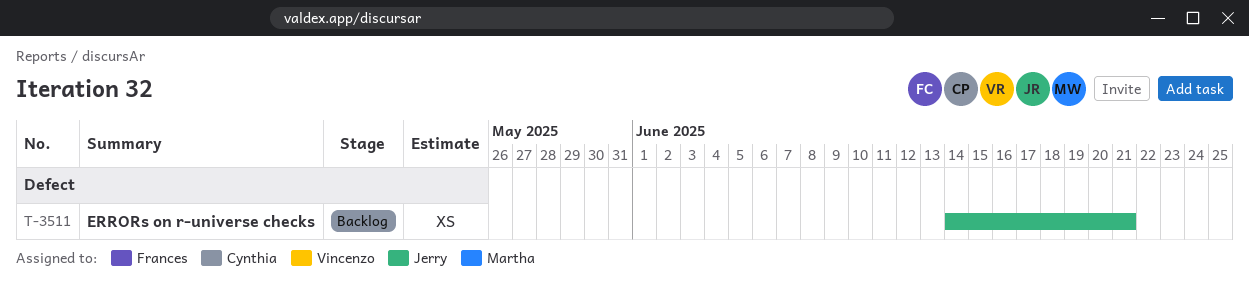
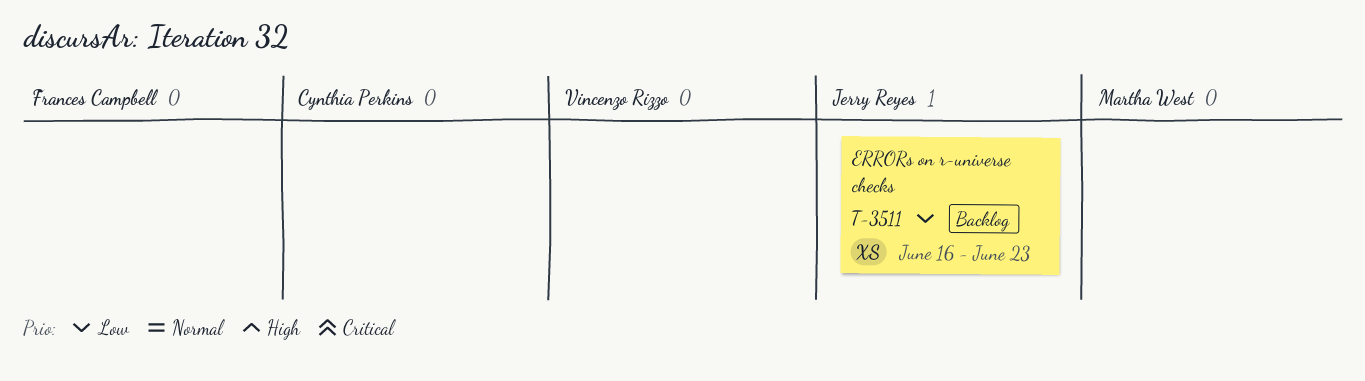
T-3511, start: Jun 14 -> Jun 16
T-3511, due: Jun 21 -> Jun 23

